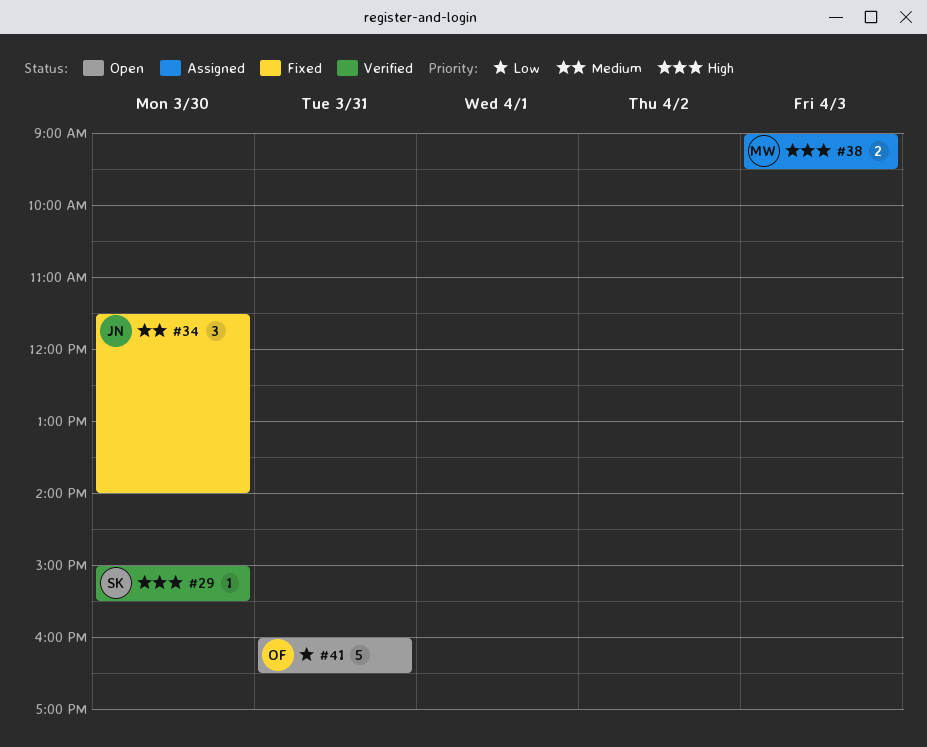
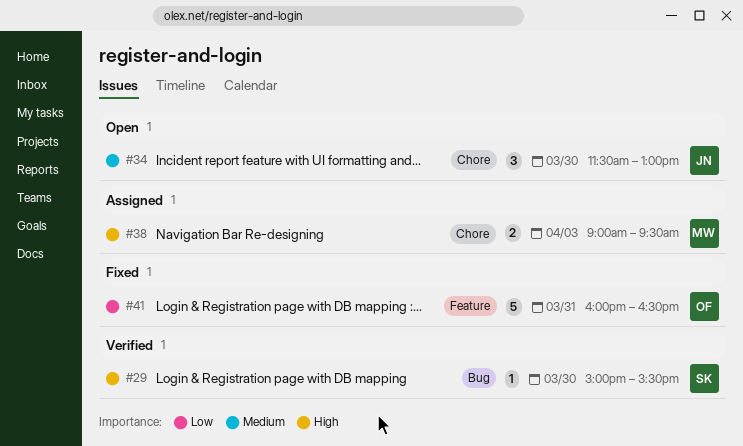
#34, status: Fixed -> Open
#34, ends: 14:00 -> 13:00
#41, status: Open -> Fixed

